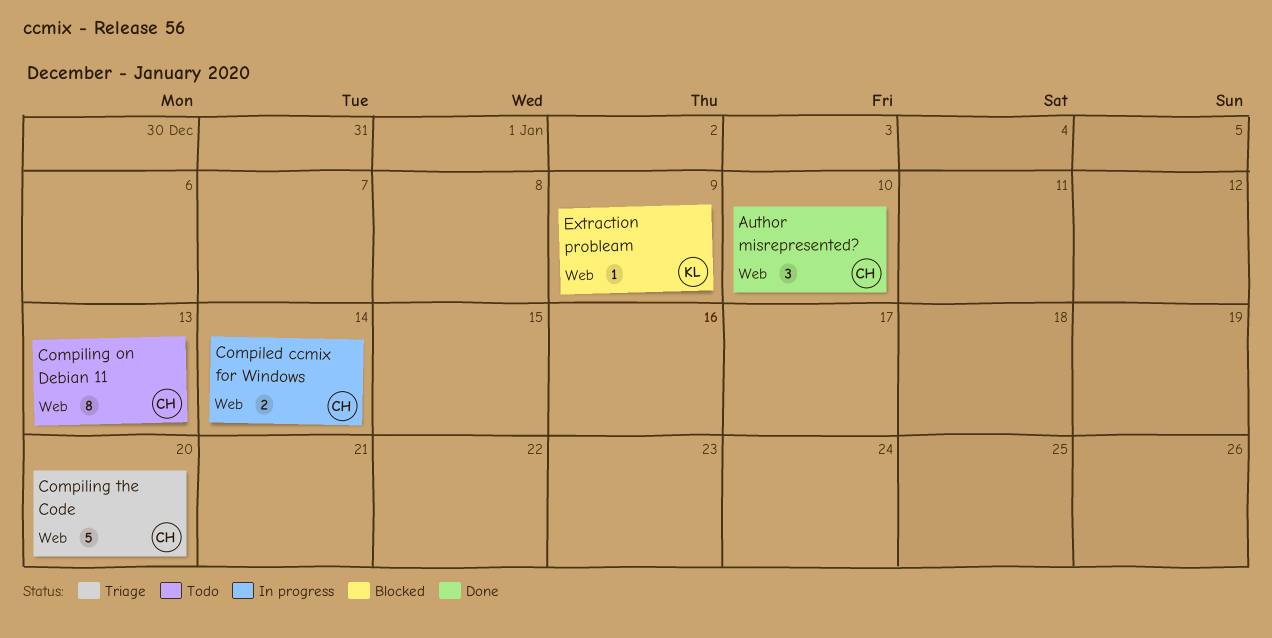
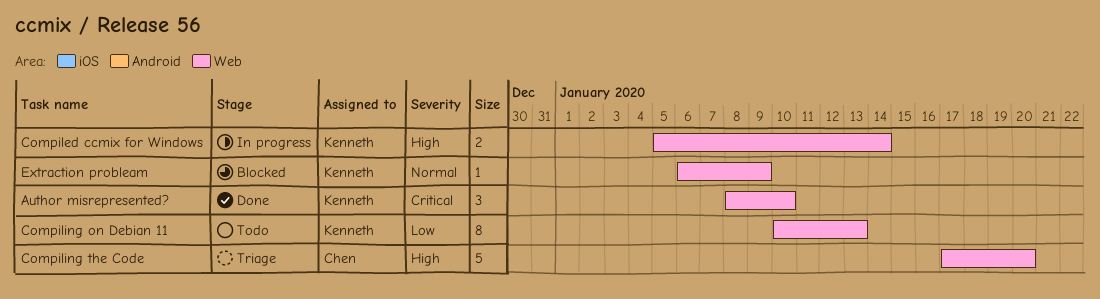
Author misrepresented?, owner: Chen -> Kenneth
Compiled ccmix for Windows, owner: Chen -> Kenneth
Compiling on Debian 11, owner: Chen -> Kenneth

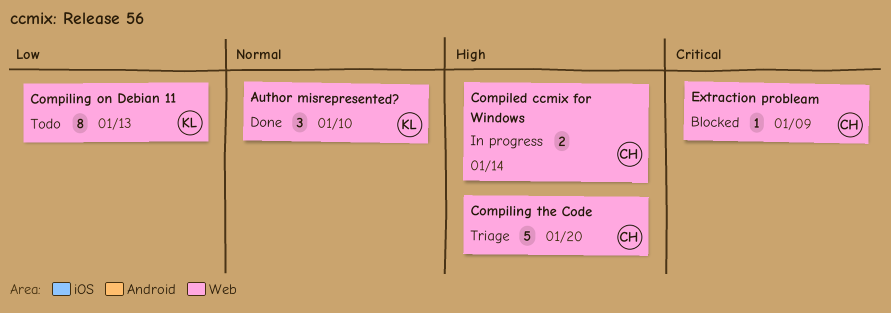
Author misrepresented?, priority: Critical -> Normal
Compiled ccmix for Windows, owner: Kenneth -> Chen
Extraction probleam, owner: Kenneth -> Chen
Extraction probleam, priority: Normal -> Critical

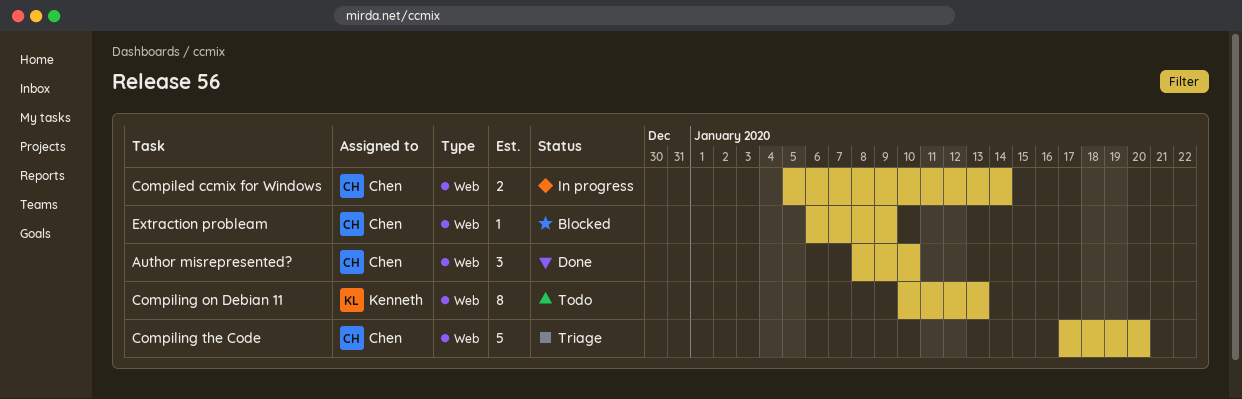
Author misrepresented?, owner: Kenneth -> Chen

